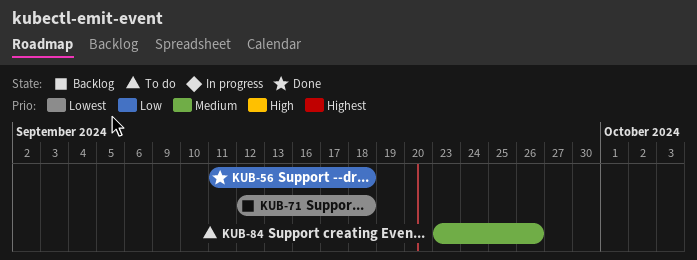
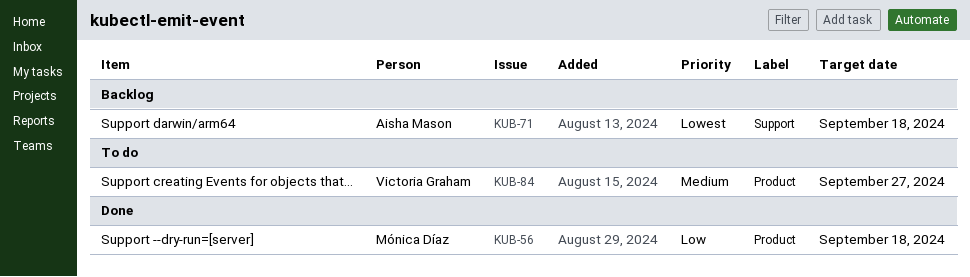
KUB-84, due: Sep 26 -> Sep 27

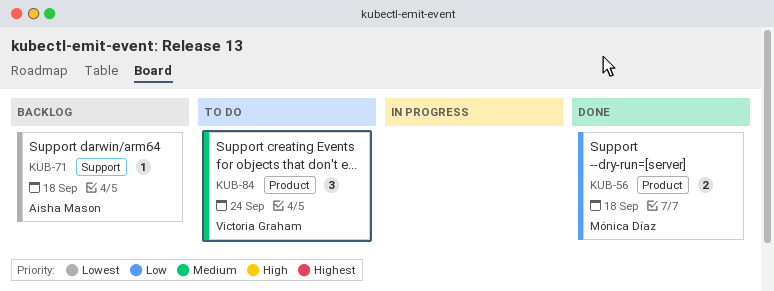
KUB-84, due: Sep 27 -> Sep 24

